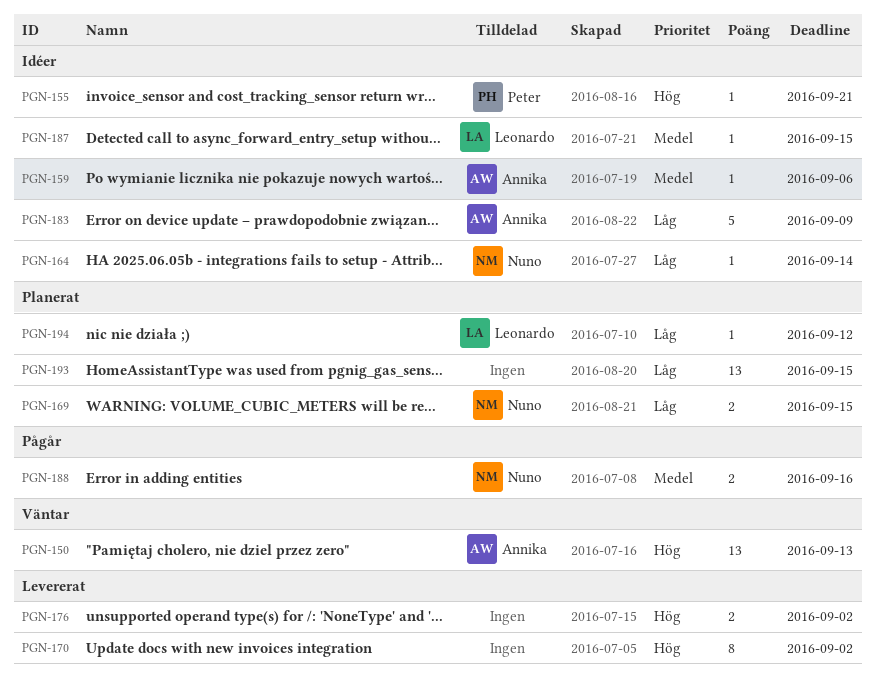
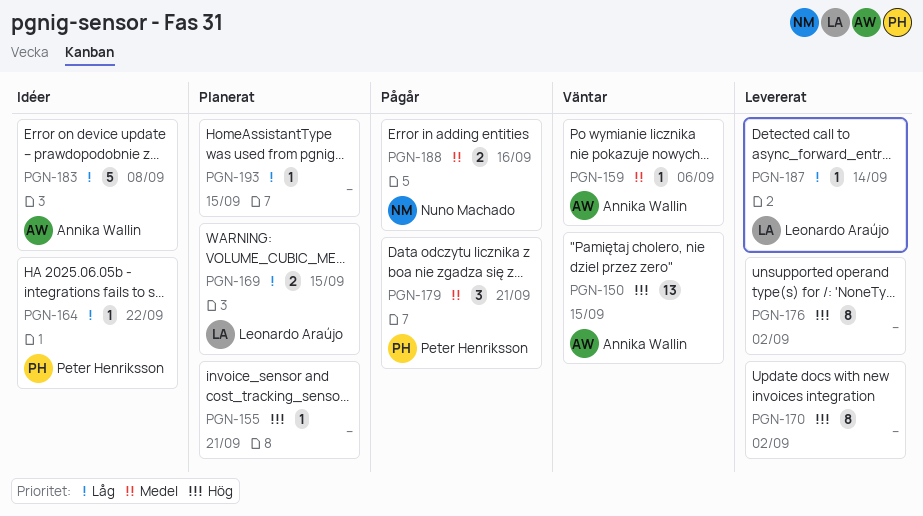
PGN-150, due: Sep 13 -> Sep 15
PGN-155, status: Idéer -> Planerat
PGN-155, owner: Peter Henriksson -> none
PGN-159, status: Idéer -> Väntar
PGN-164, owner: Nuno Machado -> Peter Henriksson
PGN-164, due: Sep 14 -> Sep 22
PGN-169, owner: Nuno Machado -> Leonardo Araújo
PGN-176, estimate: 2 -> 8
PGN-179: none -> present
PGN-183, due: Sep 9 -> Sep 8
PGN-187, status: Idéer -> Levererat
PGN-187, priority: Medel -> Låg
PGN-187, due: Sep 15 -> Sep 14
PGN-193, estimate: 13 -> 1
PGN-194: present -> none

